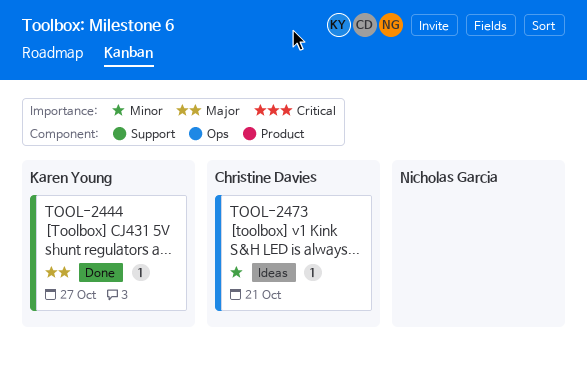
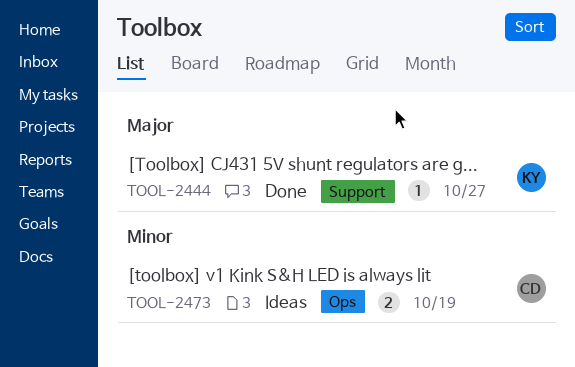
TOOL-2473, estimate: 1 -> 2
TOOL-2473, due: Oct 21 -> Oct 19

